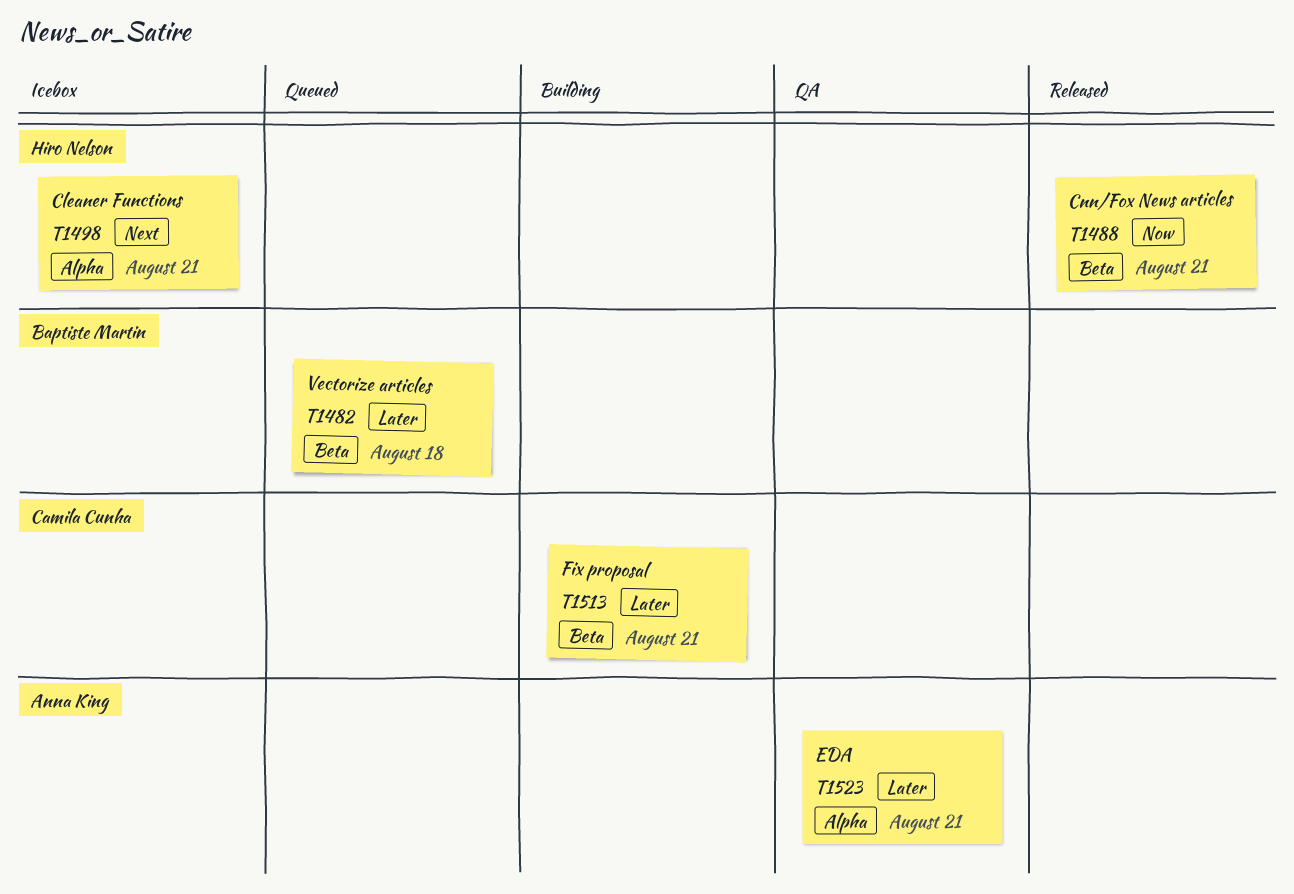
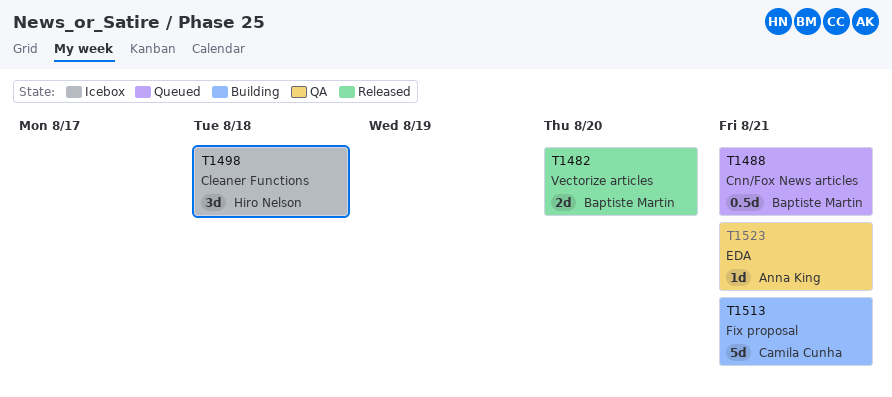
T1482, status: Queued -> Released
T1482, due: Aug 18 -> Aug 20
T1488, status: Released -> Queued
T1488, owner: Hiro Nelson -> Baptiste Martin
T1498, due: Aug 21 -> Aug 18

